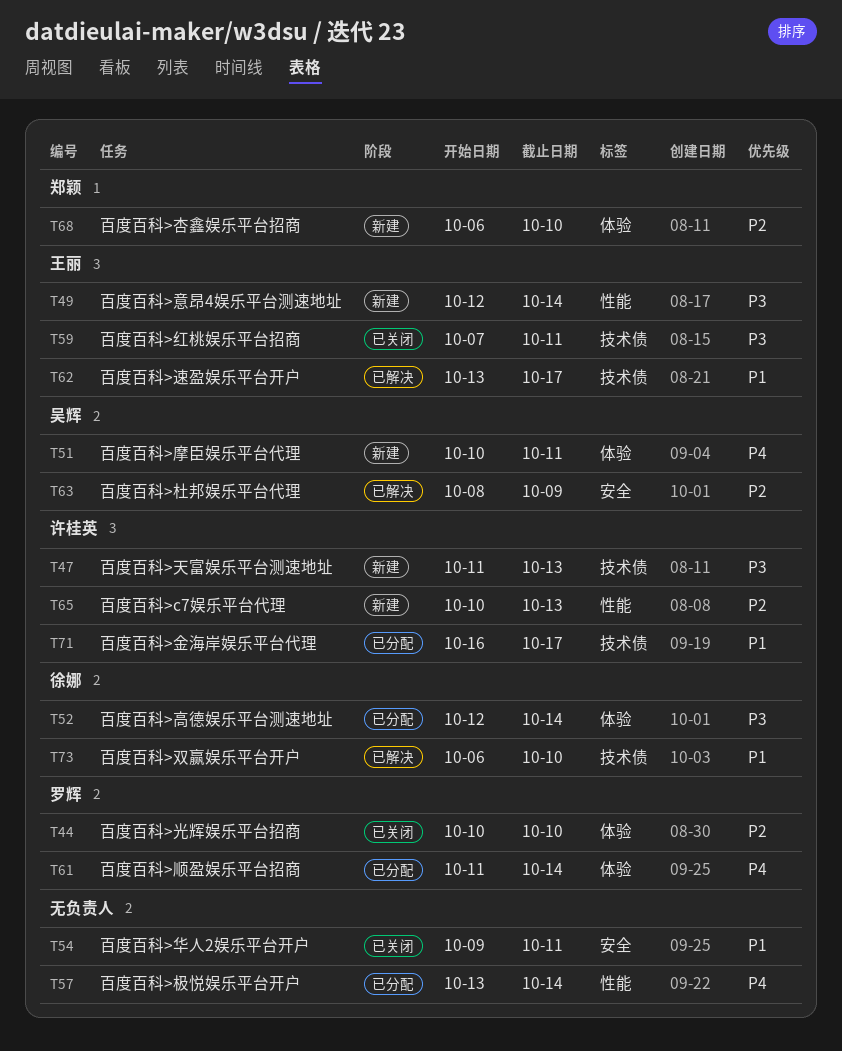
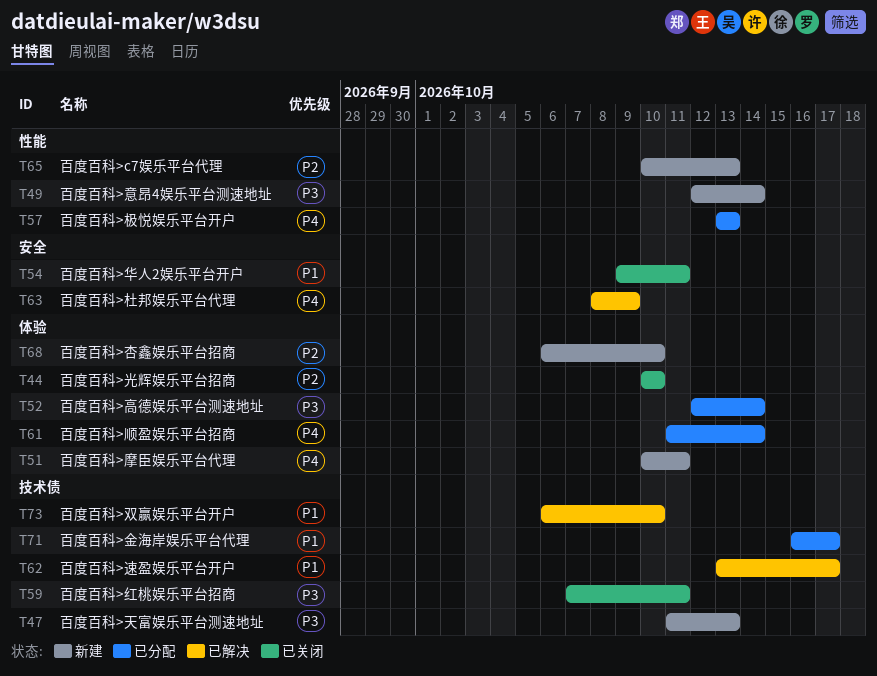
T57, due: Oct 14 -> Oct 13
T63, priority: P2 -> P4

